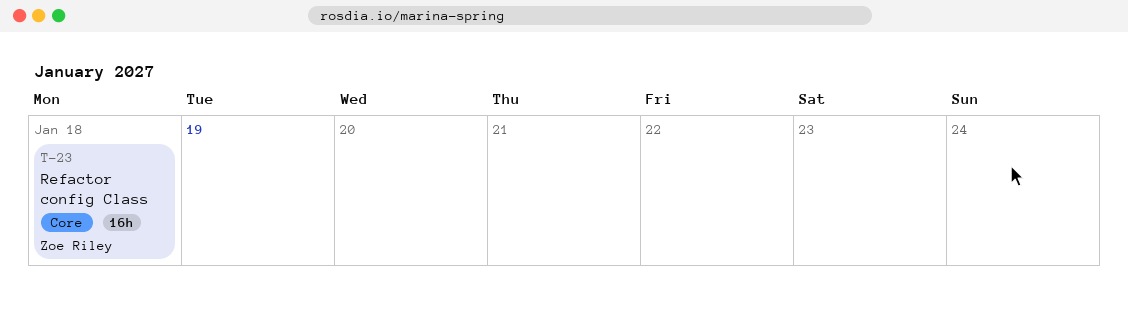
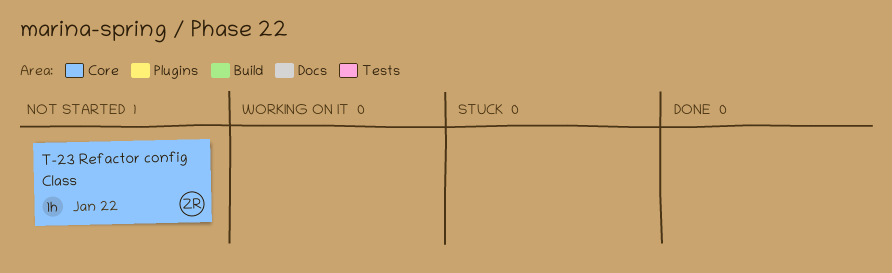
T-23, estimate: 16h -> 1h
T-23, due: Jan 18 -> Jan 22

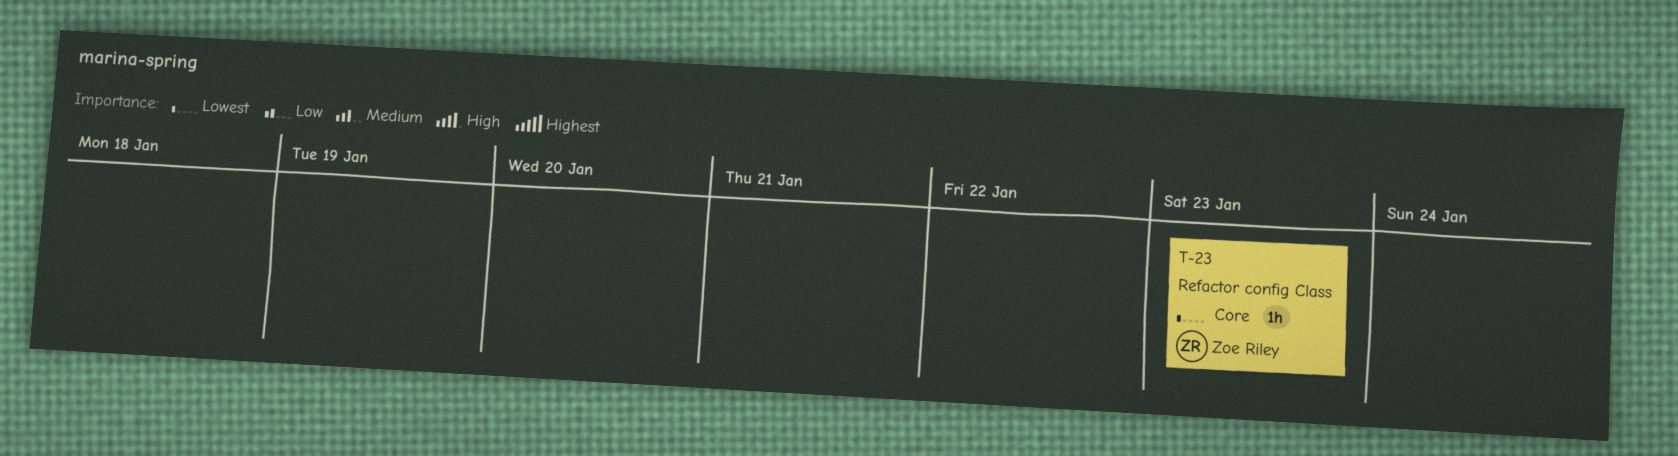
T-23, due: Jan 22 -> Jan 23

